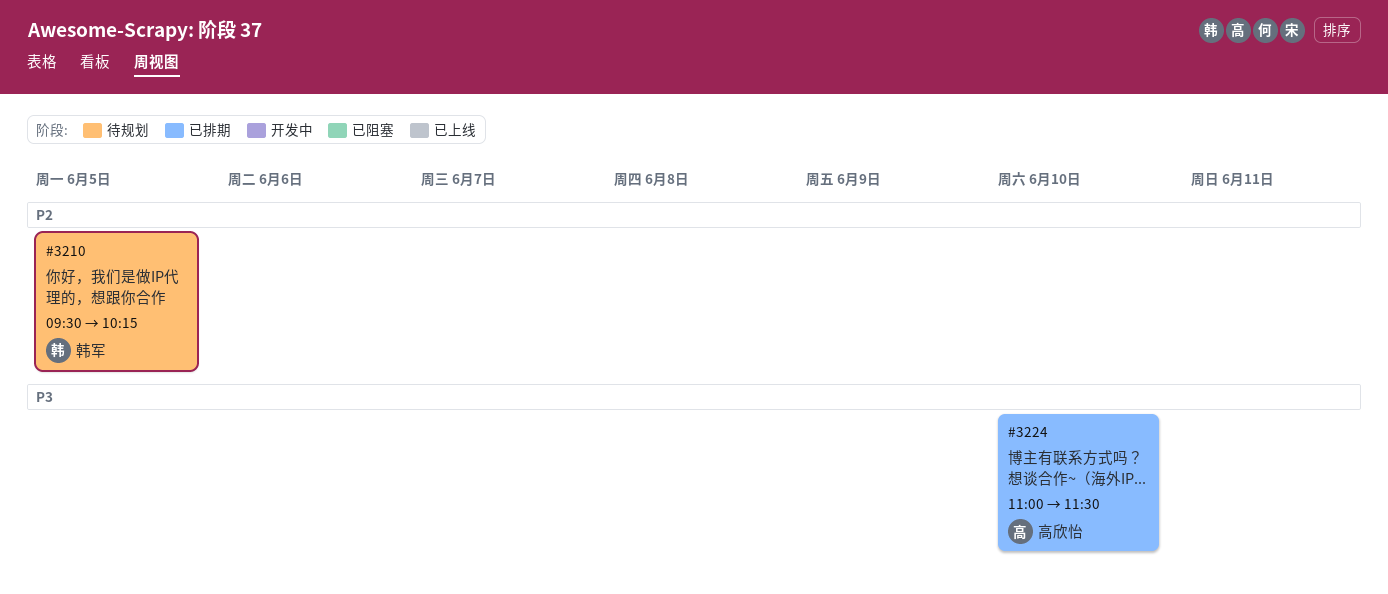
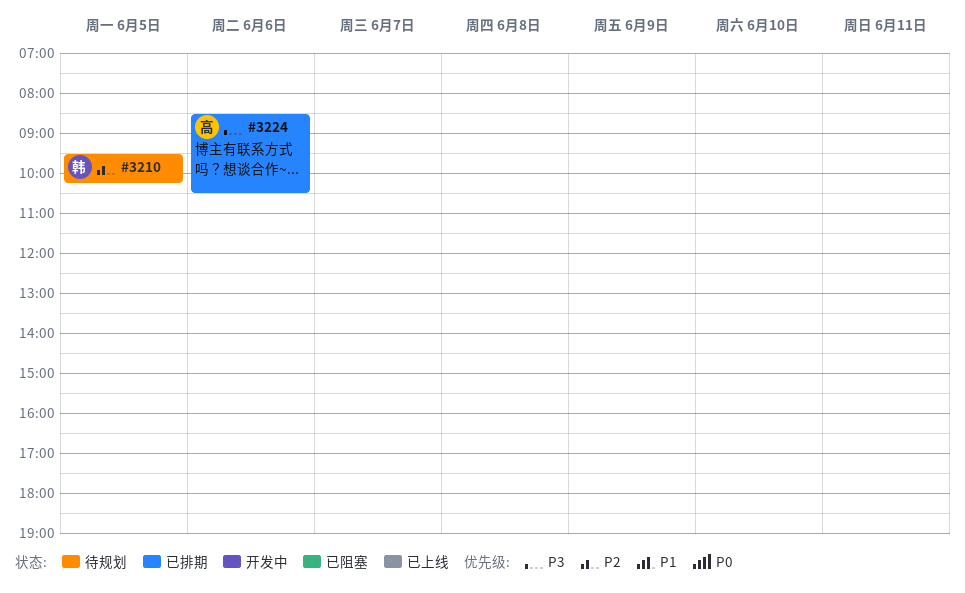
#3224, day: Jun 10 -> Jun 6
#3224, begins: 11:00 -> 08:30
#3224, ends: 11:30 -> 10:30

